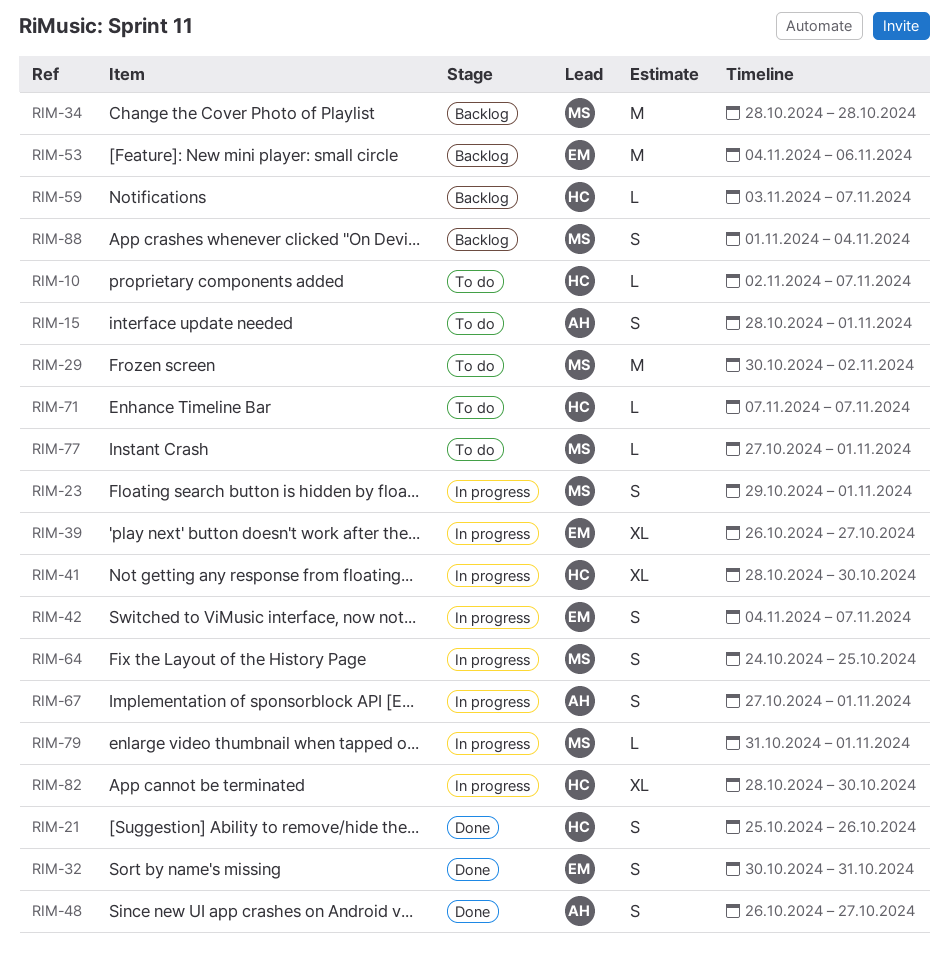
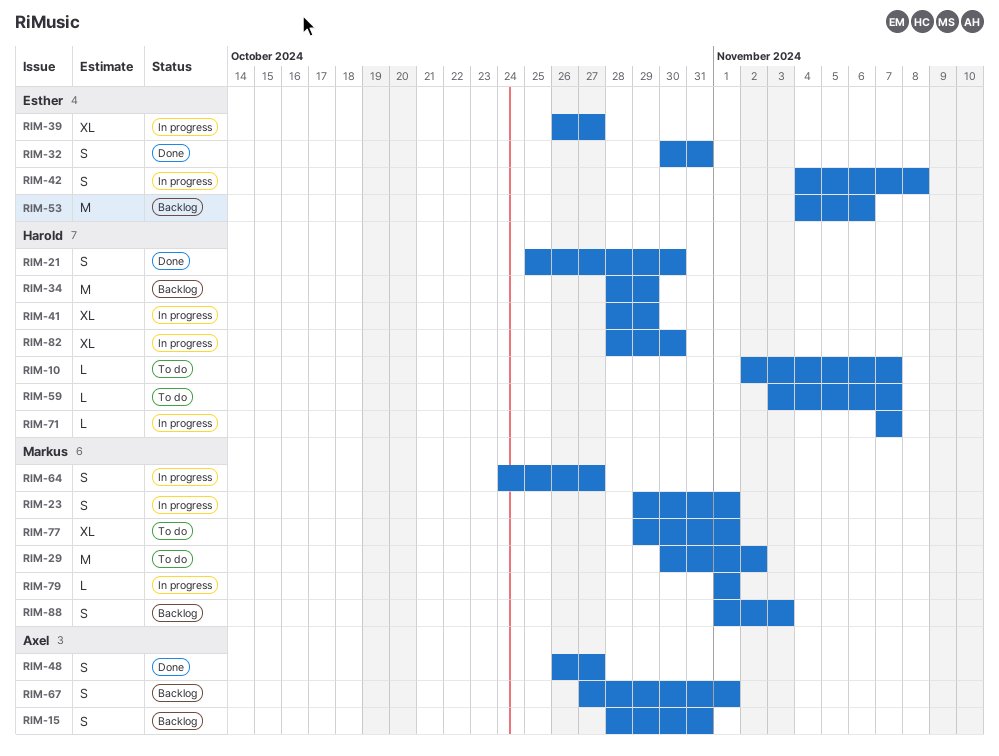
RIM-15, status: To do -> Backlog
RIM-15, due: Nov 1 -> Oct 31
RIM-21, due: Oct 26 -> Oct 30
RIM-34, owner: Markus -> Harold
RIM-34, due: Oct 28 -> Oct 29
RIM-41, due: Oct 30 -> Oct 29
RIM-42, due: Nov 7 -> Nov 8
RIM-59, status: Backlog -> To do
RIM-64, due: Oct 25 -> Oct 27
RIM-67, status: In progress -> Backlog
RIM-71, status: To do -> In progress
RIM-77, estimate: L -> XL
RIM-77, start: Oct 27 -> Oct 29
RIM-79, start: Oct 31 -> Nov 1
RIM-88, due: Nov 4 -> Nov 3

